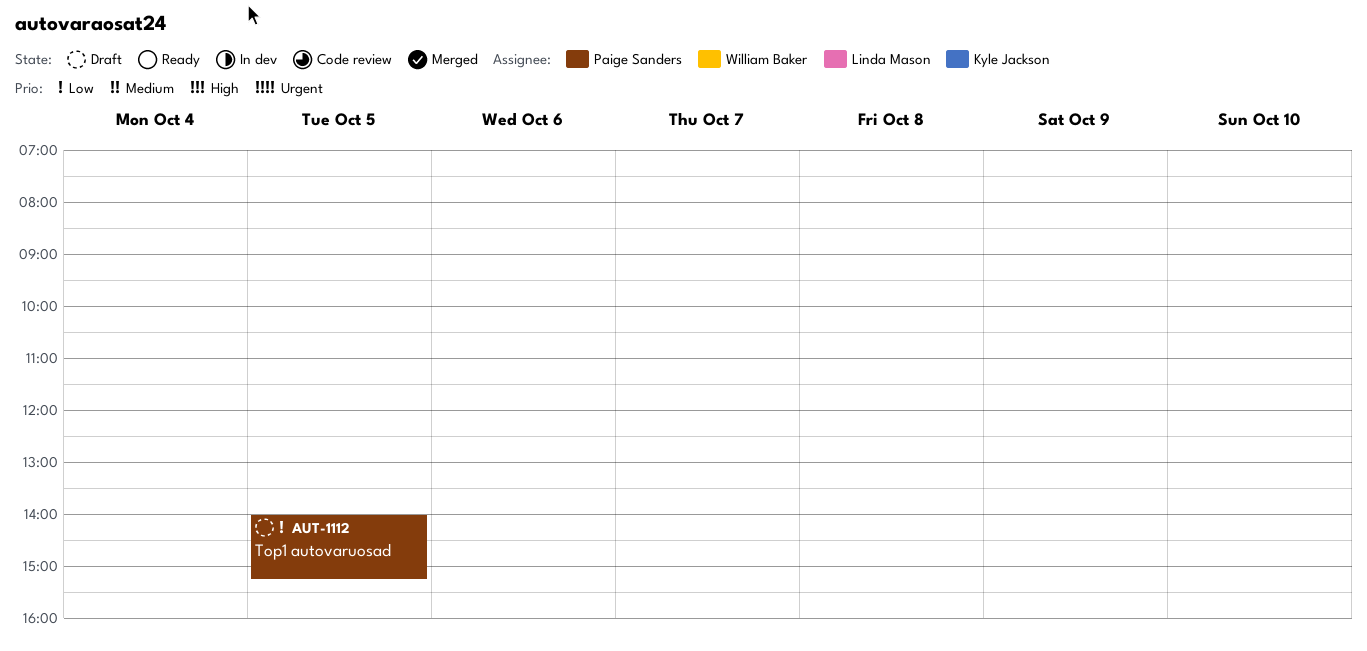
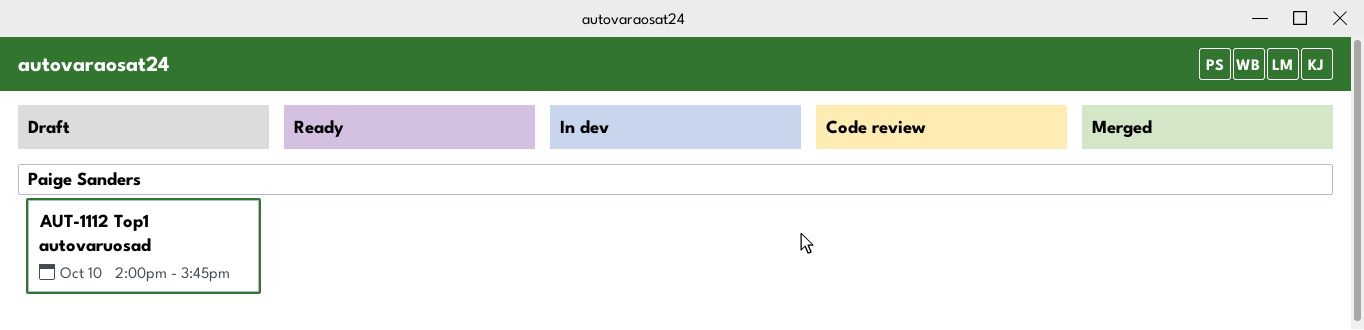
AUT-1112, day: Oct 5 -> Oct 10
AUT-1112, ends: 15:15 -> 15:45

